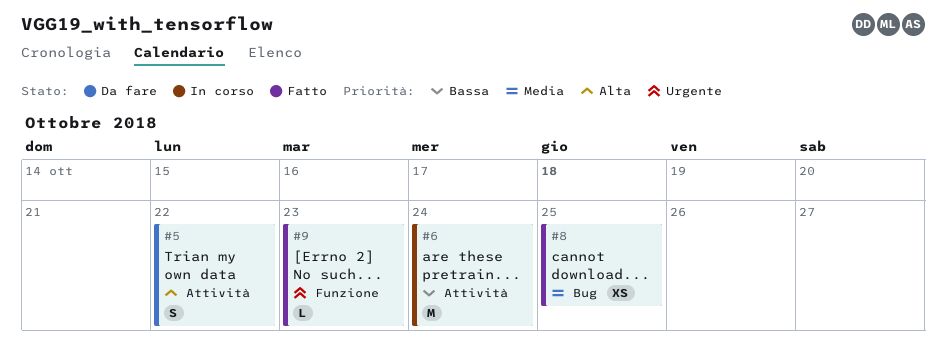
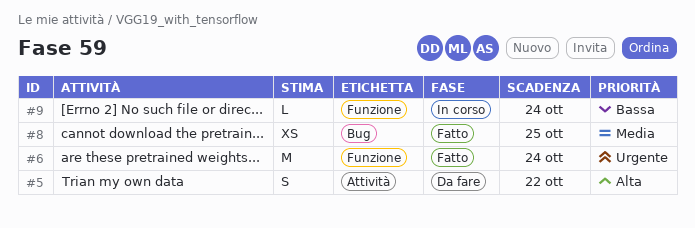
#6, status: In corso -> Fatto
#6, priority: Bassa -> Urgente
#6, label: Attività -> Funzione
#9, status: Fatto -> In corso
#9, priority: Urgente -> Bassa
#9, due: Oct 23 -> Oct 24

